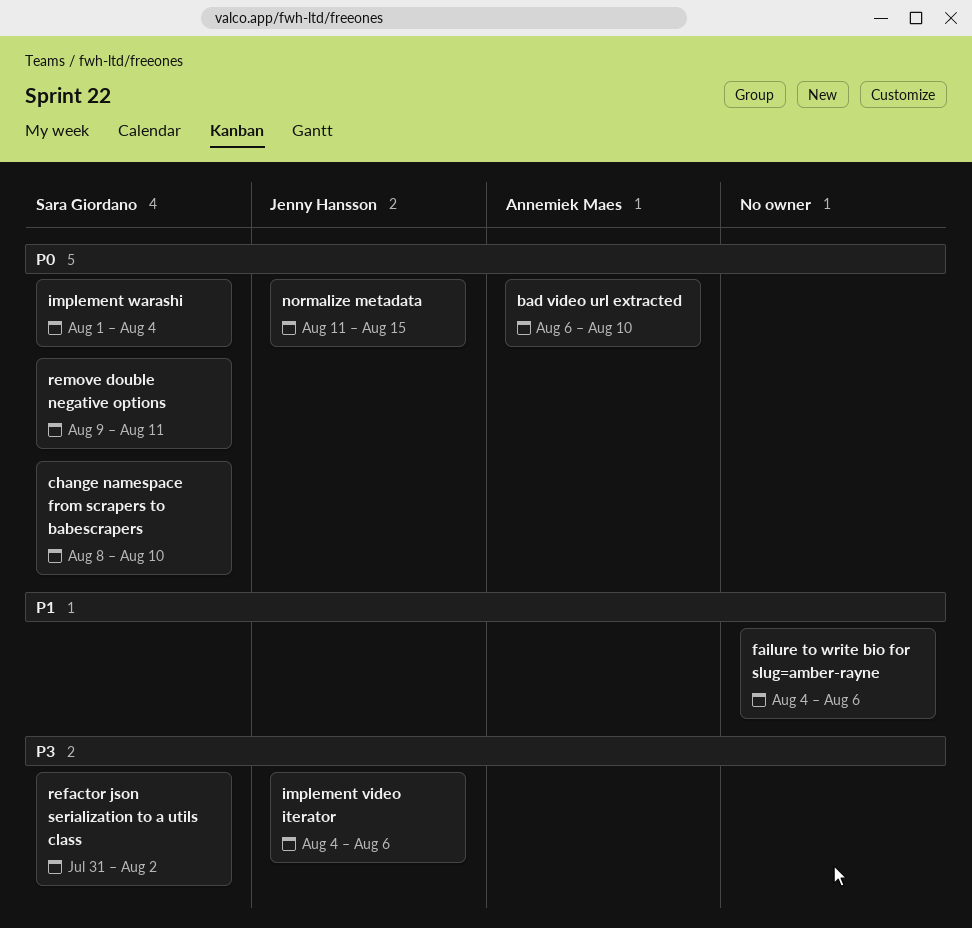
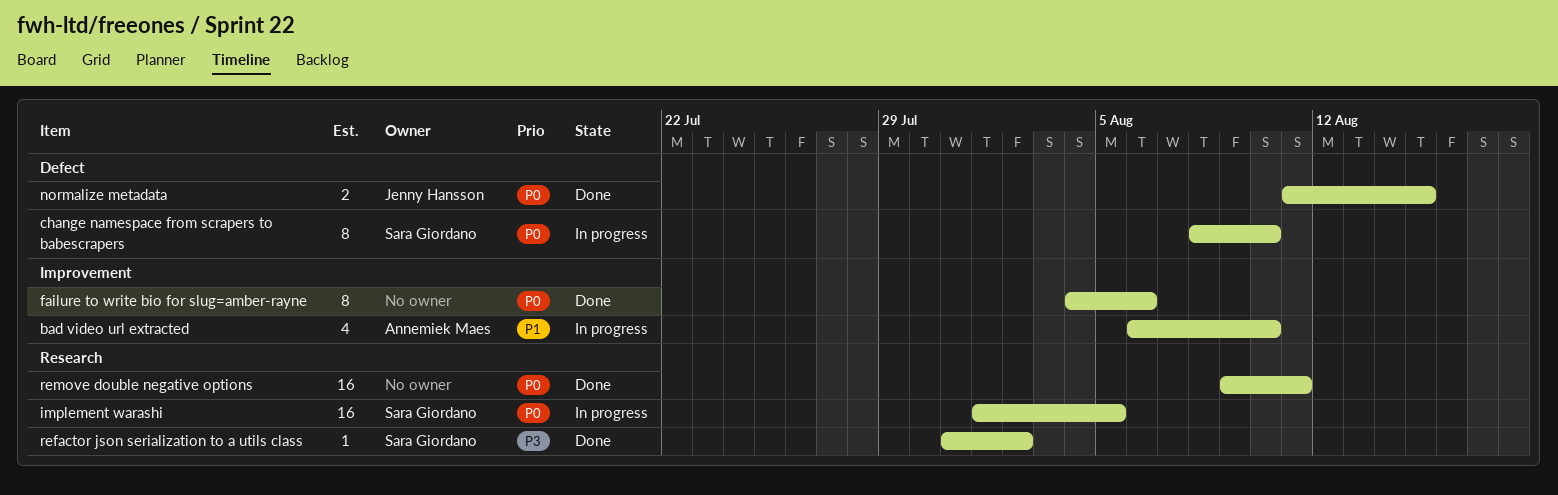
bad video url extracted, priority: P0 -> P1
failure to write bio for slug=amber-rayne, priority: P1 -> P0
implement video iterator: present -> none
implement warashi, due: Aug 4 -> Aug 5
remove double negative options, owner: Sara Giordano -> none

